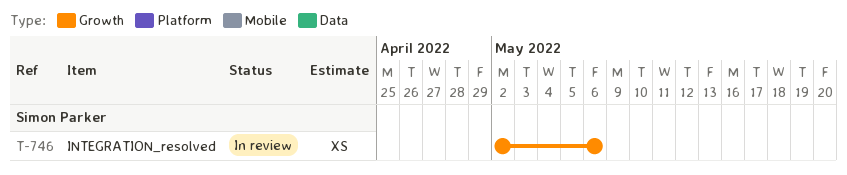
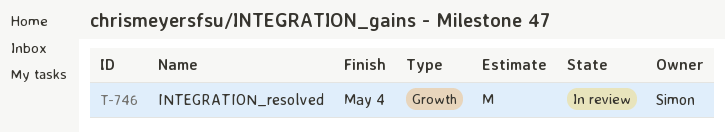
T-746, estimate: XS -> M
T-746, due: May 6 -> May 4

